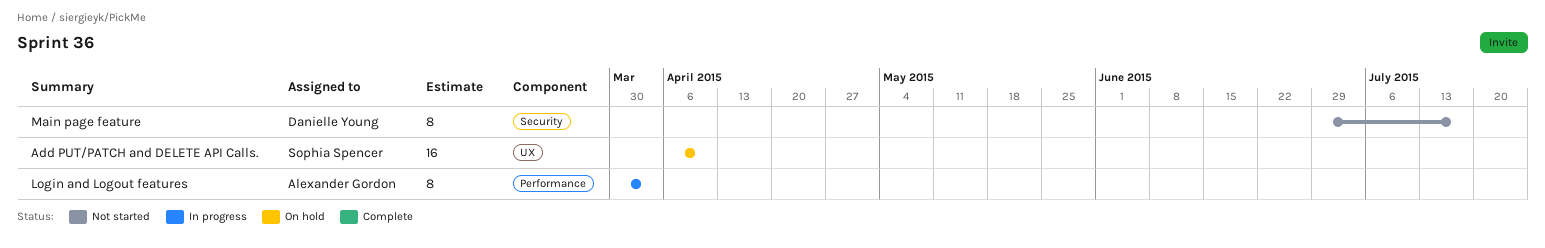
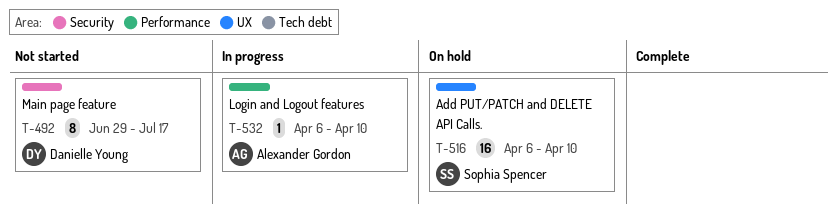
Login and Logout features, estimate: 8 -> 1
Login and Logout features, start: Mar 30 -> Apr 6
Login and Logout features, due: Apr 3 -> Apr 10

